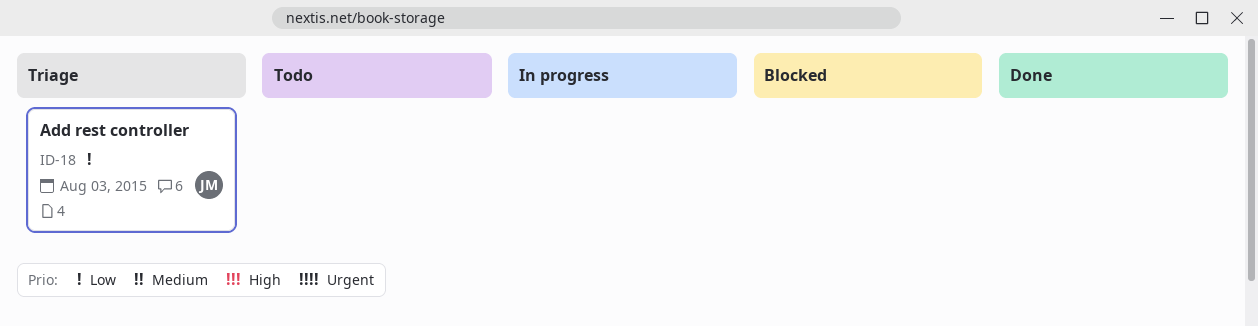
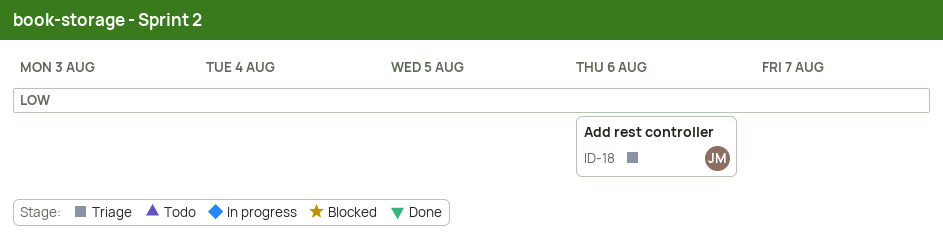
ID-18, due: Aug 3 -> Aug 6

